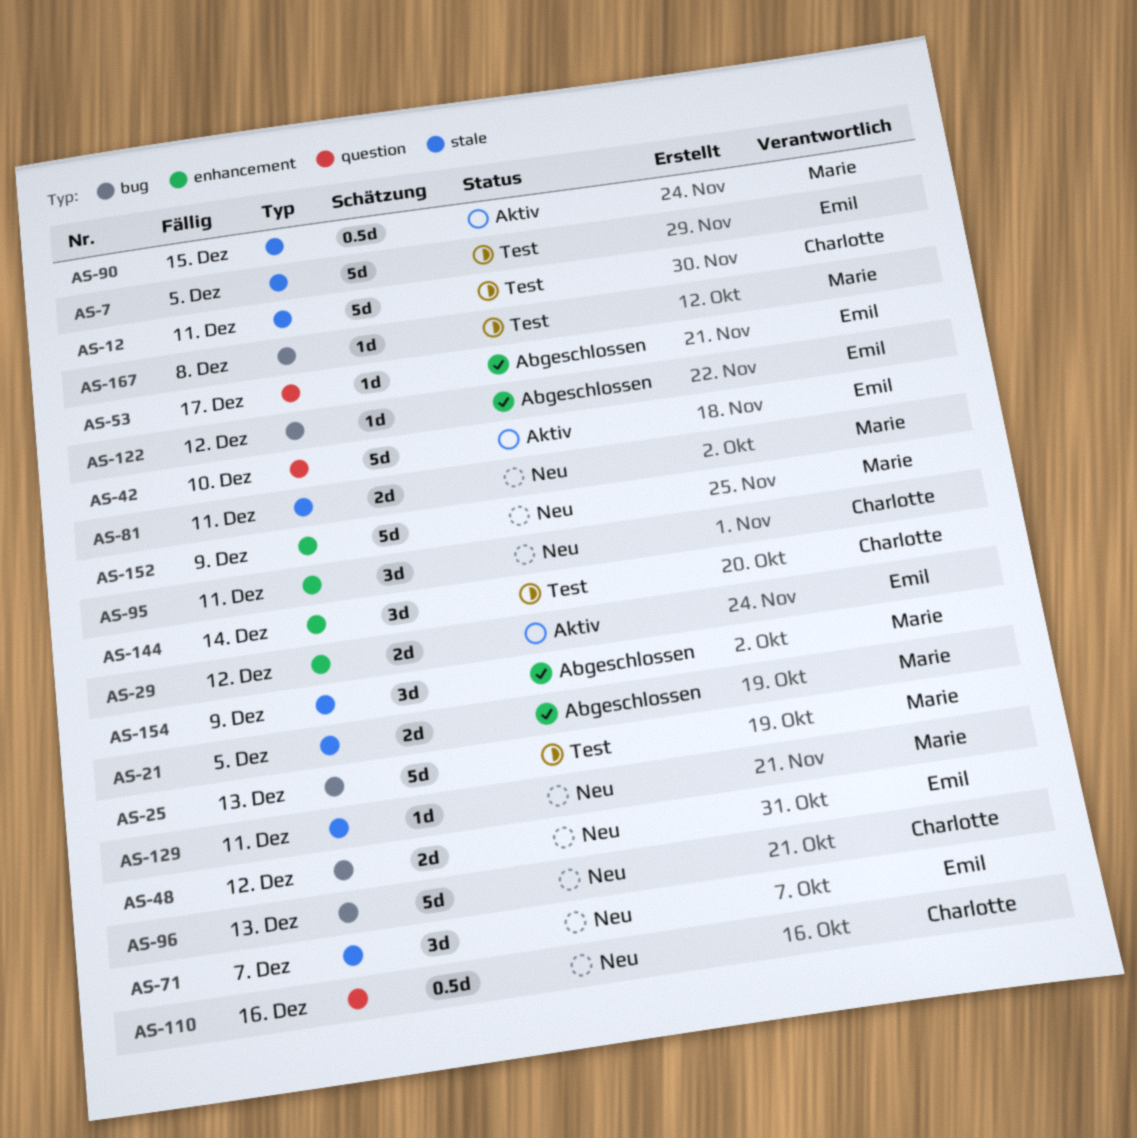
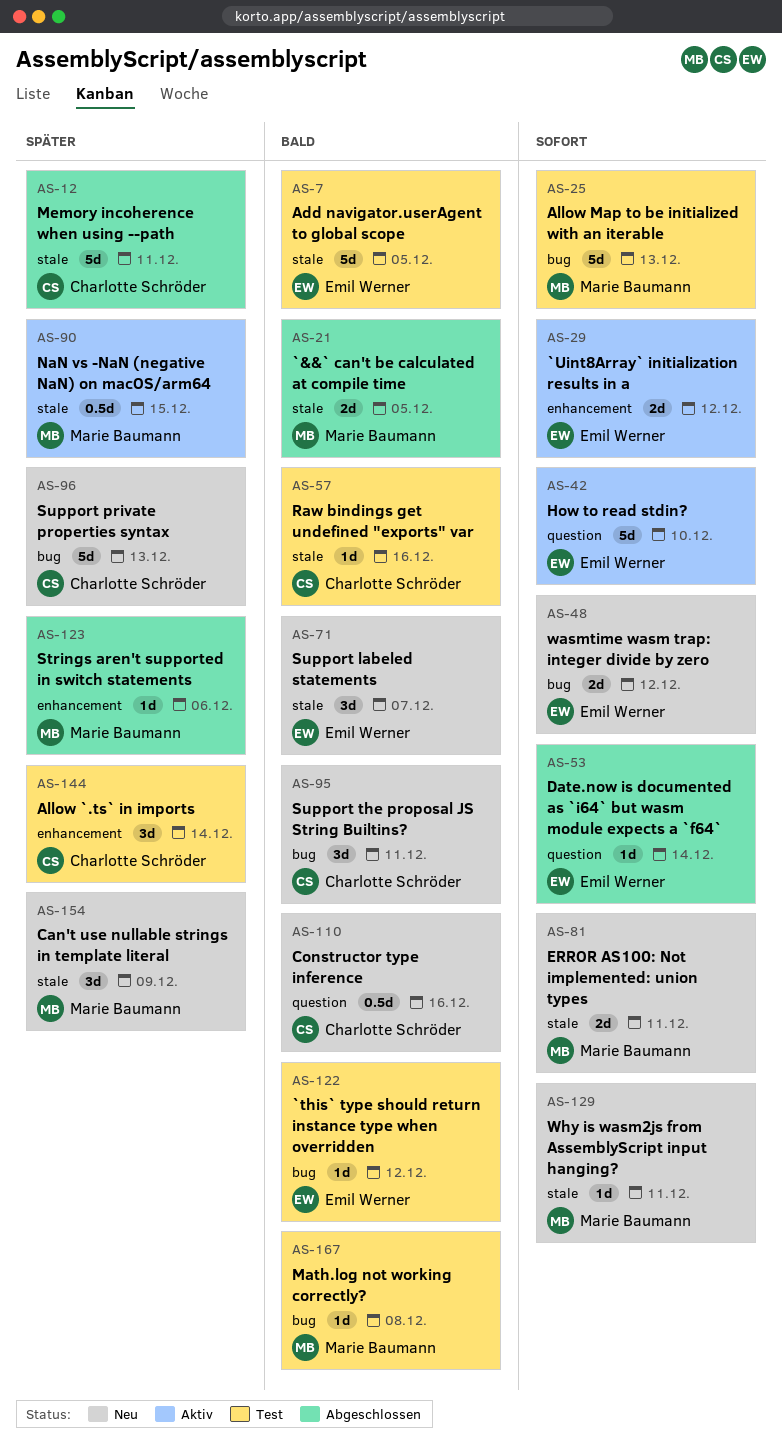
AS-12, status: Test -> Abgeschlossen
AS-53, due: Dec 17 -> Dec 14
AS-57: none -> present
AS-95, label: enhancement -> bug
AS-122, status: Abgeschlossen -> Test
AS-123: none -> present
AS-152: present -> none
AS-154, status: Abgeschlossen -> Neu

